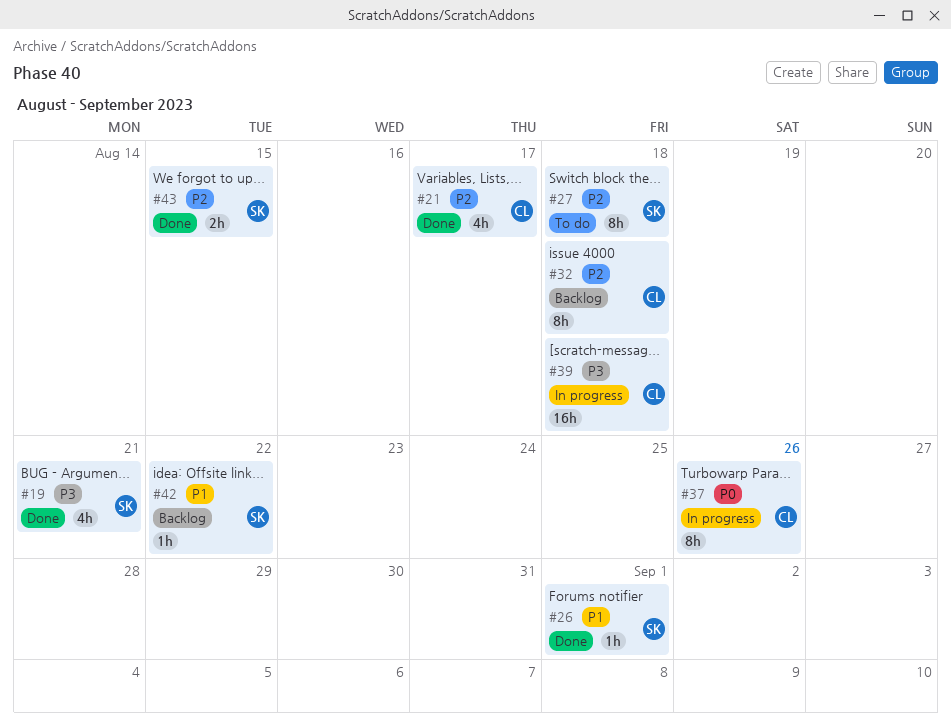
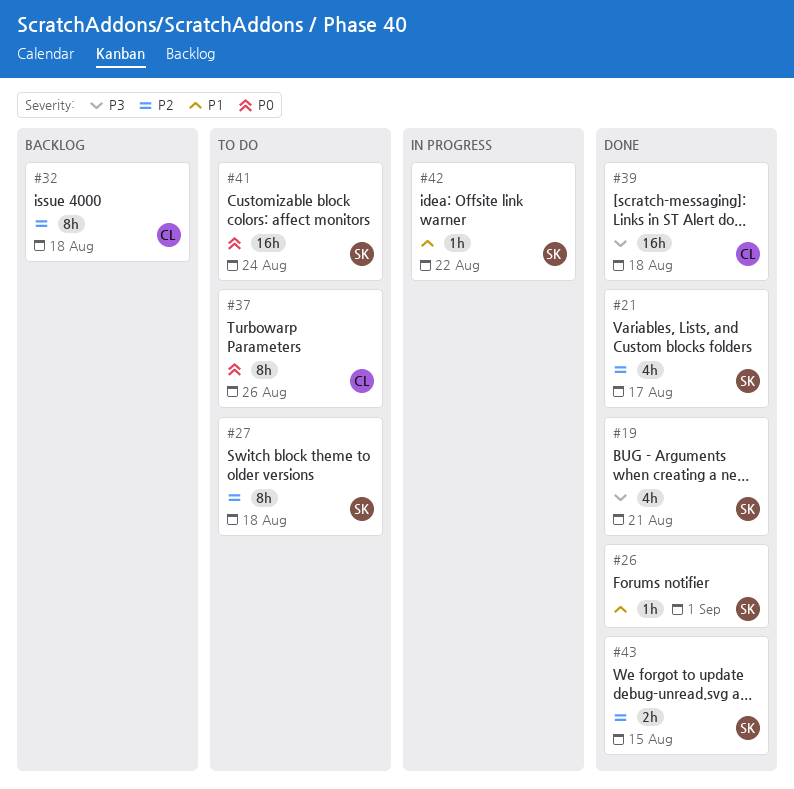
#21, owner: CL -> SK
#37, status: In progress -> To do
#39, status: In progress -> Done
#41: none -> present
#42, status: Backlog -> In progress

